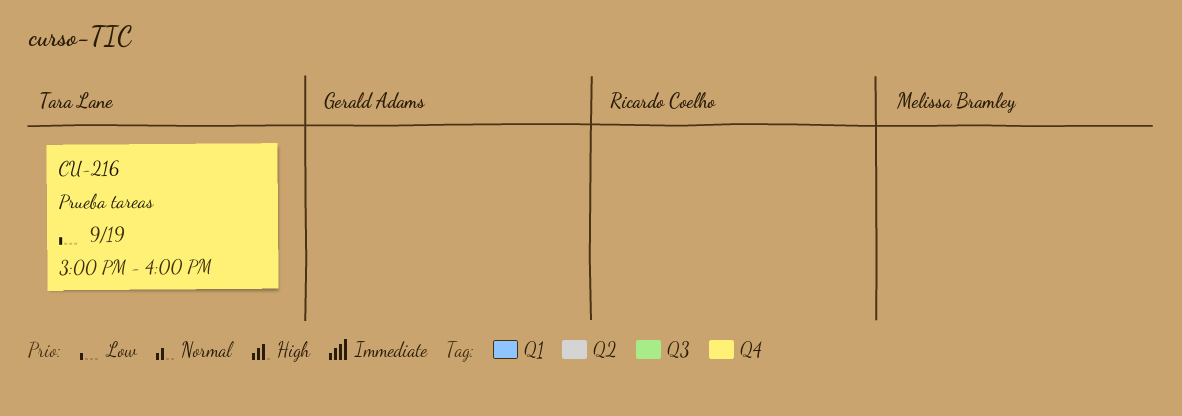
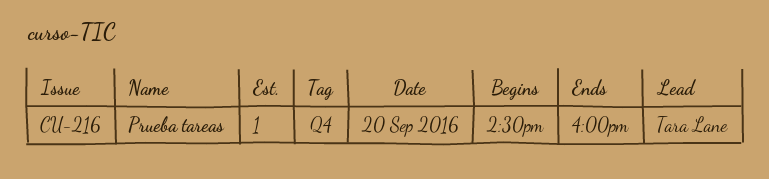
CU-216, day: Sep 19 -> Sep 20
CU-216, begins: 15:00 -> 14:30

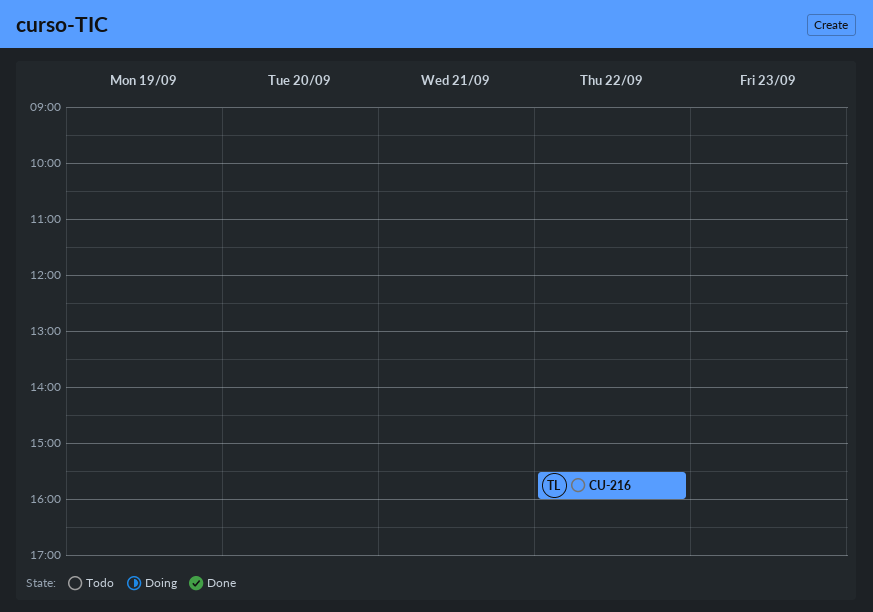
CU-216, day: Sep 20 -> Sep 22
CU-216, begins: 14:30 -> 15:30

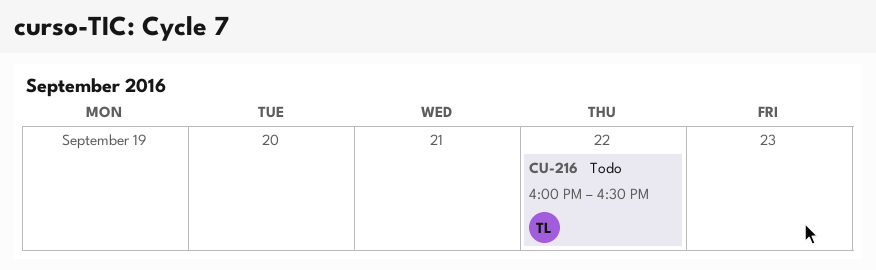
CU-216, begins: 15:30 -> 16:00
CU-216, ends: 16:00 -> 16:30

